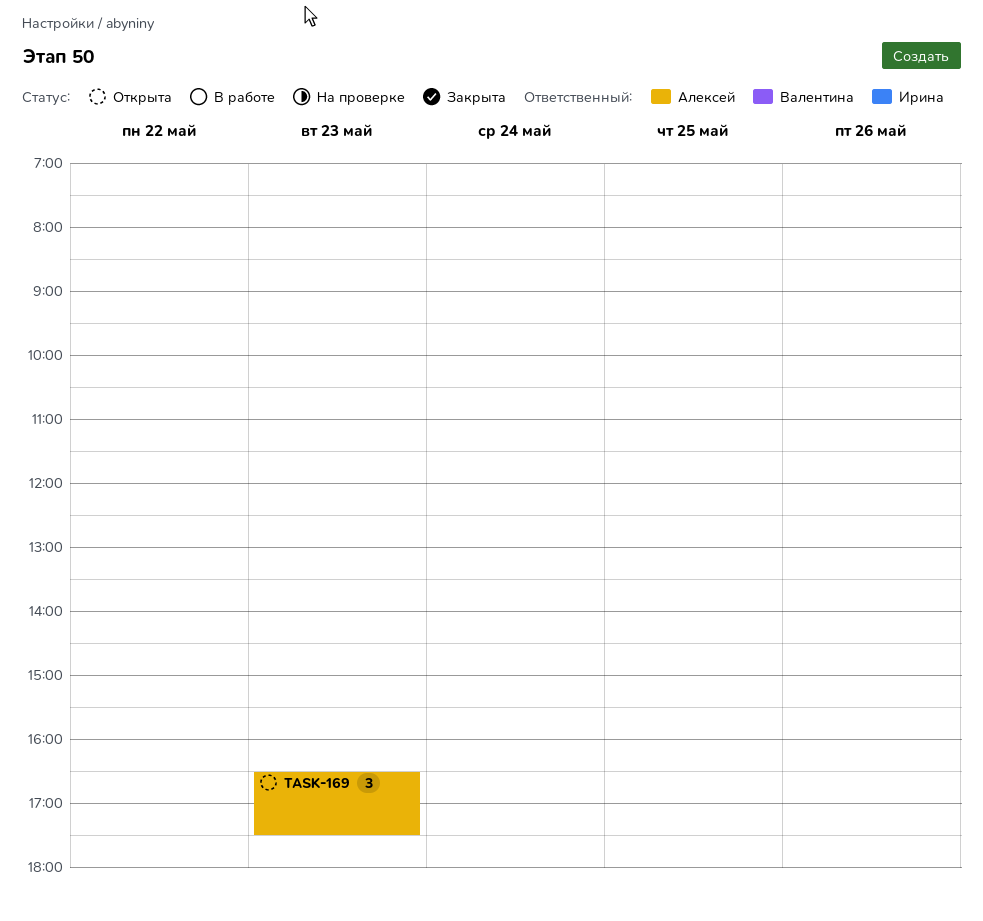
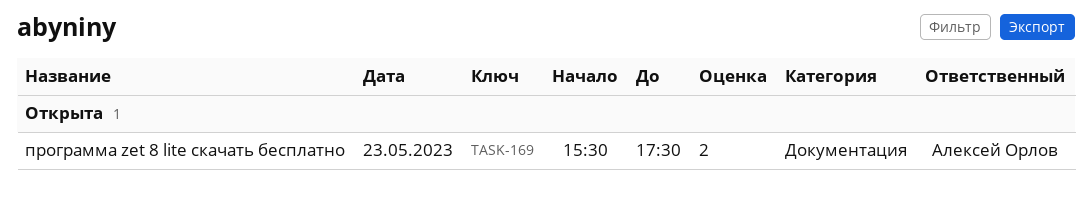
TASK-169, estimate: 3 -> 2
TASK-169, begins: 16:30 -> 15:30

